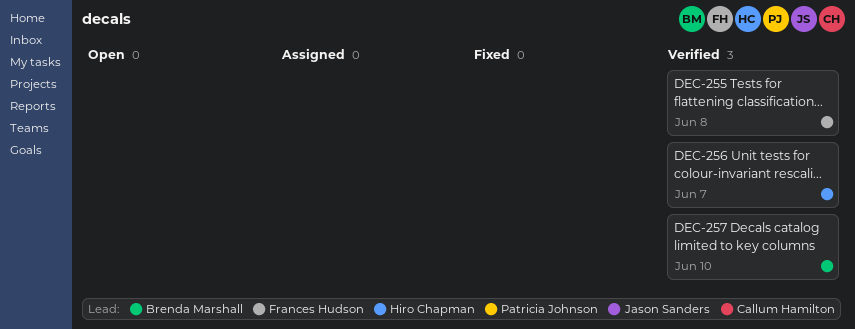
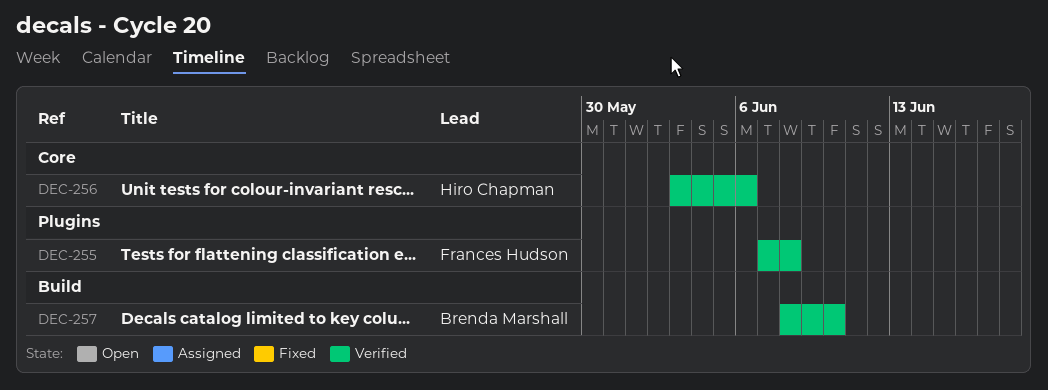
DEC-256, due: Jun 7 -> Jun 6

